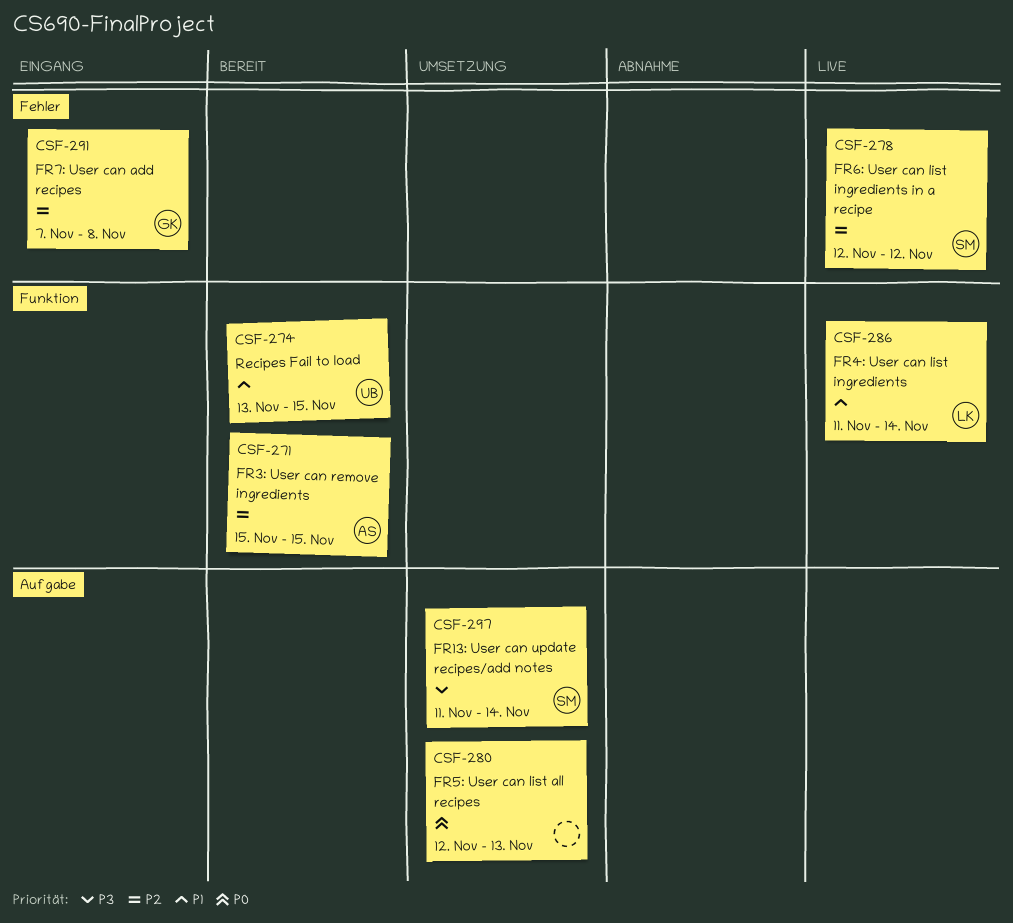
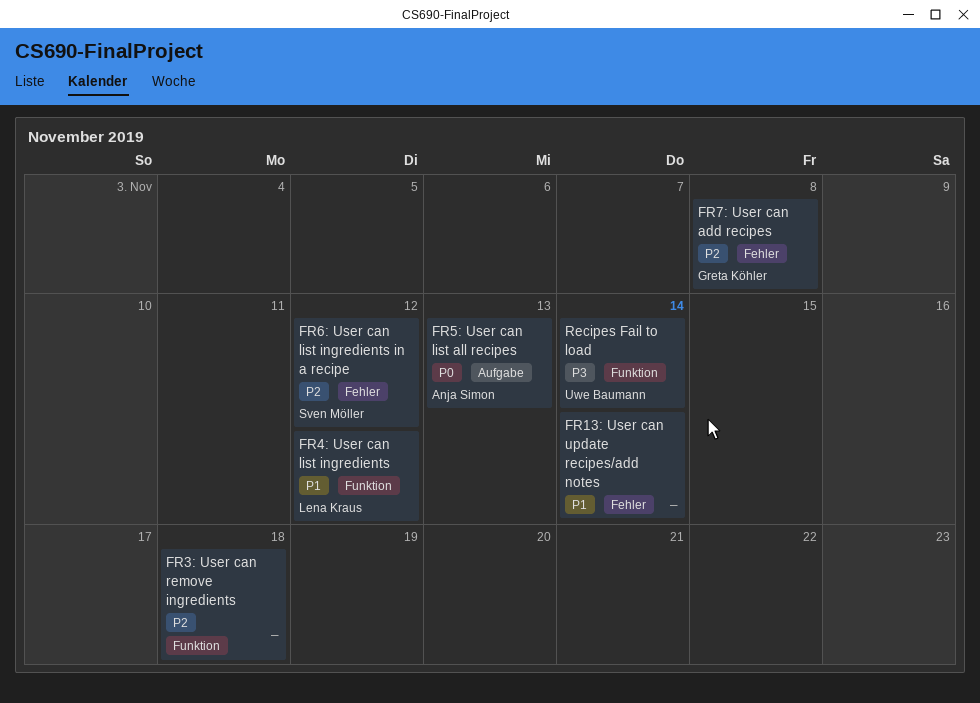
FR13: User can update recipes/add notes, owner: Sven Möller -> none
FR13: User can update recipes/add notes, priority: P3 -> P1
FR13: User can update recipes/add notes, label: Aufgabe -> Fehler
FR3: User can remove ingredients, owner: Anja Simon -> none
FR3: User can remove ingredients, due: Nov 15 -> Nov 18
FR4: User can list ingredients, due: Nov 14 -> Nov 12
FR5: User can list all recipes, owner: none -> Anja Simon
Recipes Fail to load, priority: P1 -> P3
Recipes Fail to load, due: Nov 15 -> Nov 14

